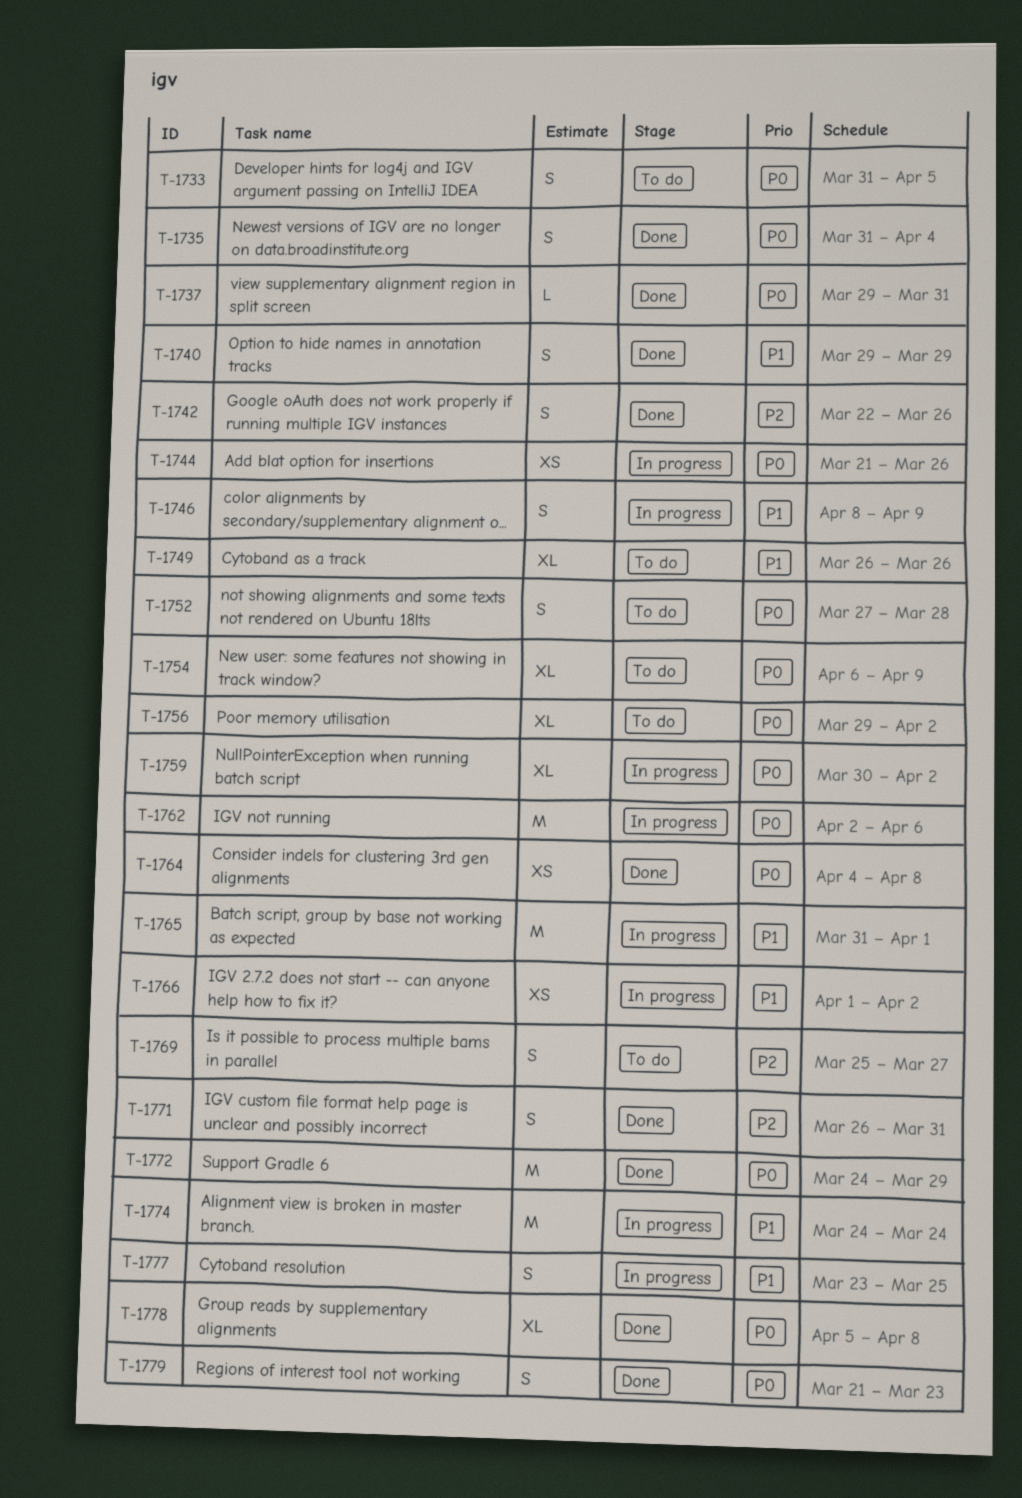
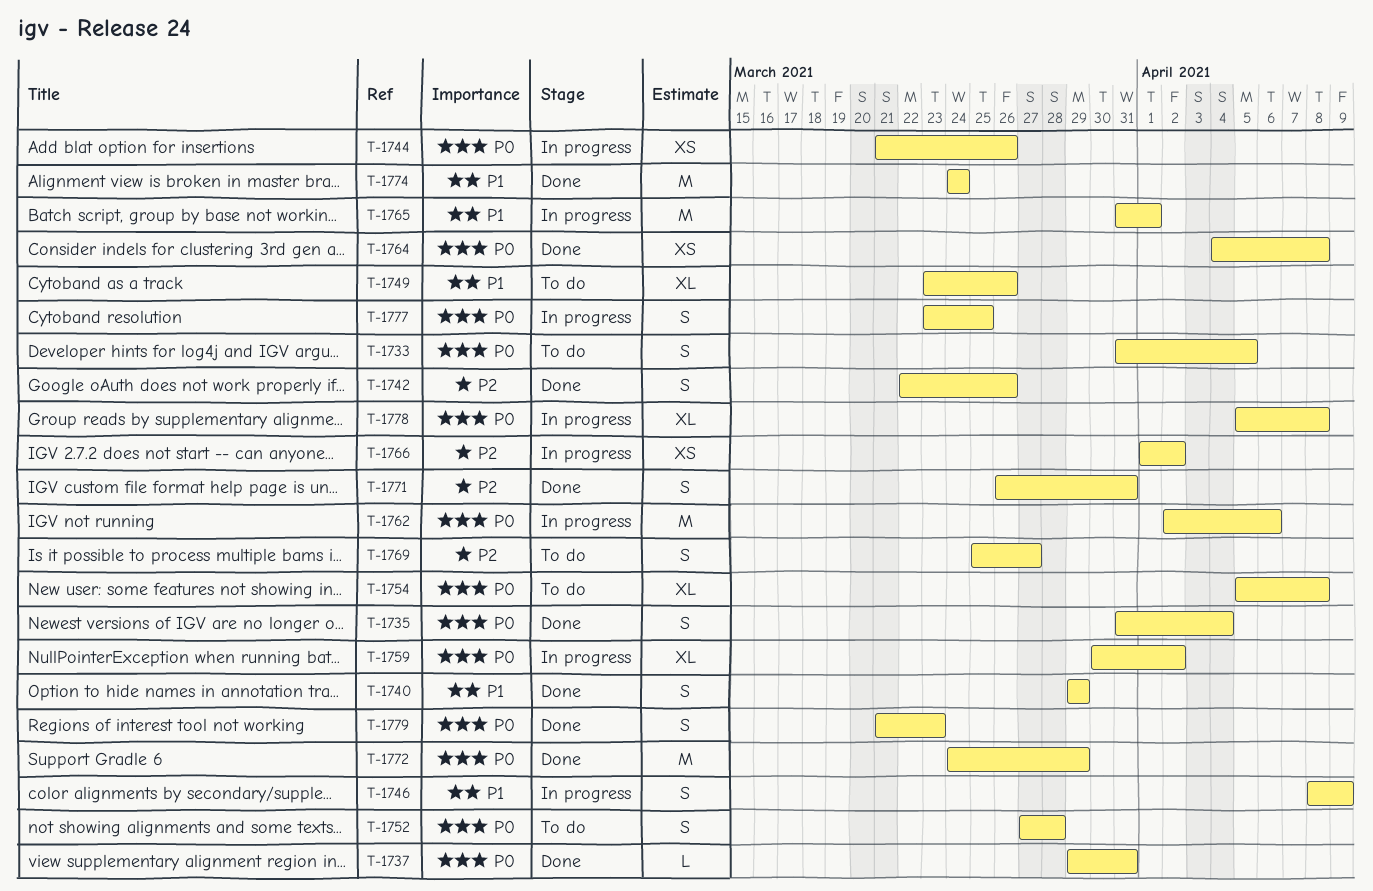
T-1749, start: Mar 26 -> Mar 23
T-1754, start: Apr 6 -> Apr 5
T-1754, due: Apr 9 -> Apr 8
T-1756: present -> none
T-1766, priority: P1 -> P2
T-1774, status: In progress -> Done
T-1777, priority: P1 -> P0
T-1778, status: Done -> In progress

